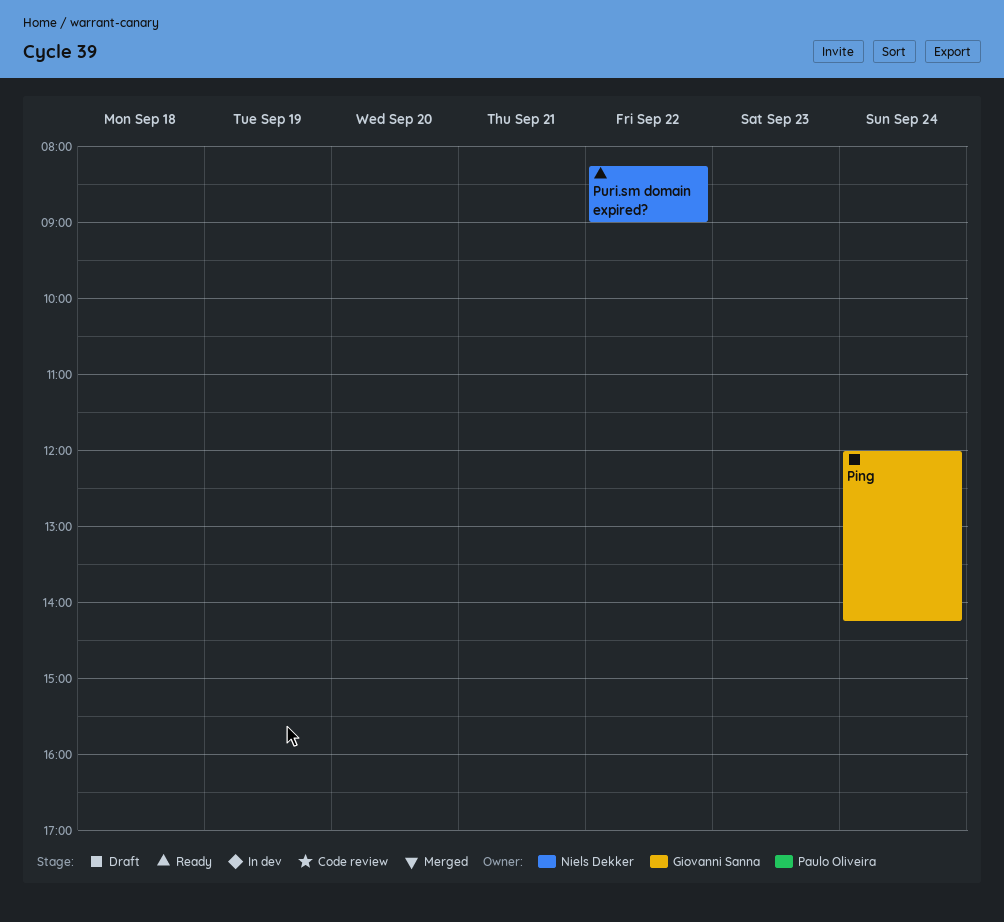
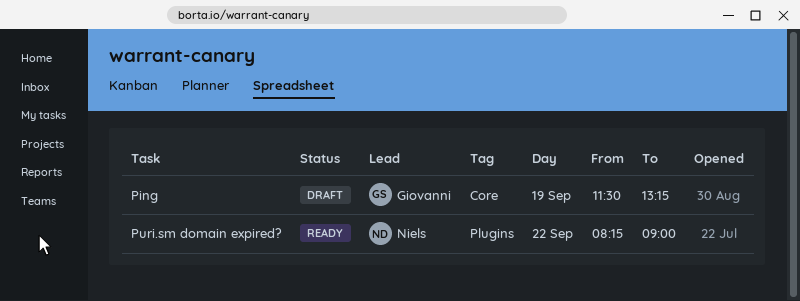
Ping, day: Sep 24 -> Sep 19
Ping, begins: 12:00 -> 11:30
Ping, ends: 14:15 -> 13:15

